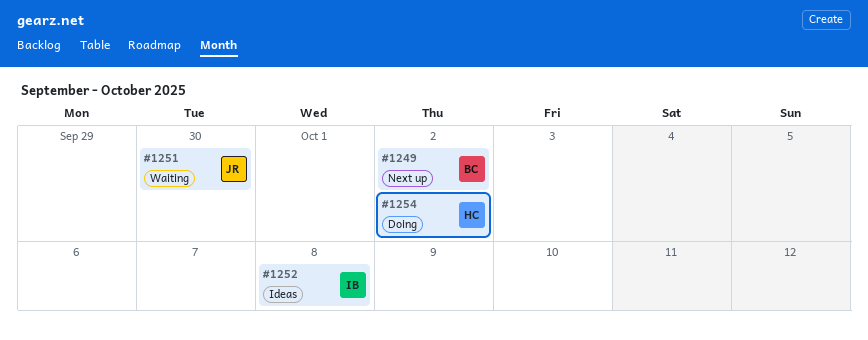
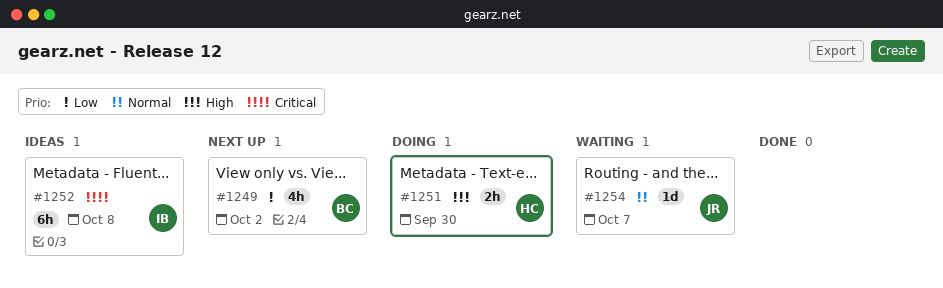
#1251, status: Waiting -> Doing
#1251, owner: JR -> HC
#1254, status: Doing -> Waiting
#1254, owner: HC -> JR
#1254, due: Oct 2 -> Oct 7

